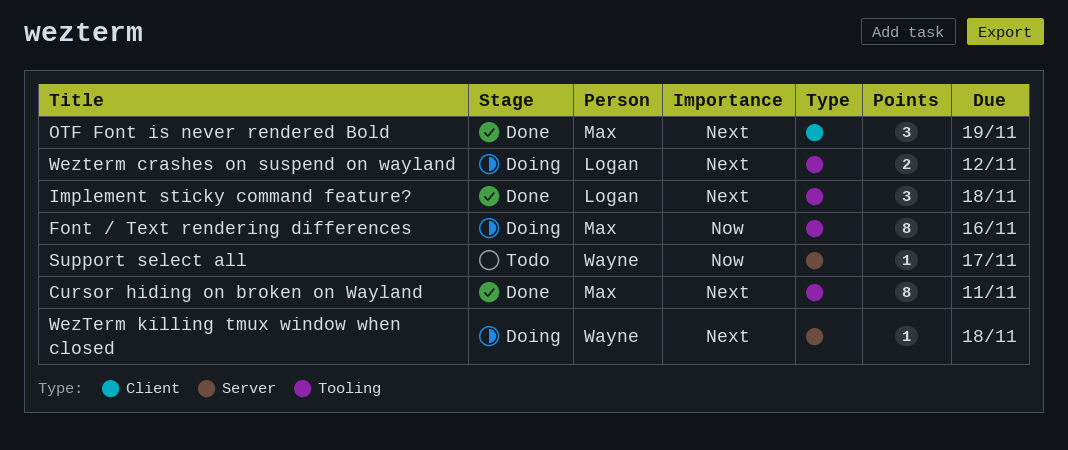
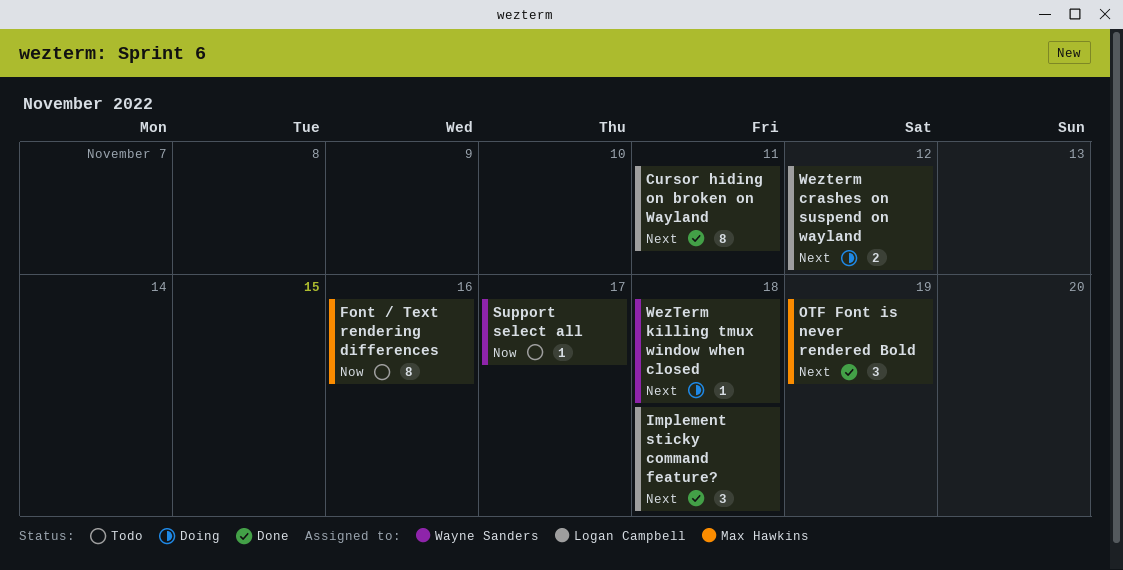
Cursor hiding on broken on Wayland, owner: Max Hawkins -> Logan Campbell
Font / Text rendering differences, status: Doing -> Todo

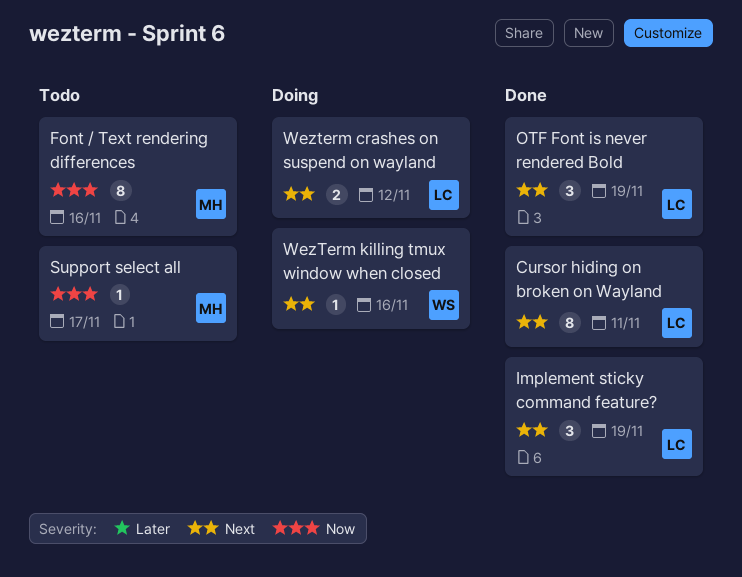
Implement sticky command feature?, due: Nov 18 -> Nov 19
OTF Font is never rendered Bold, owner: Max Hawkins -> Logan Campbell
Support select all, owner: Wayne Sanders -> Max Hawkins
WezTerm killing tmux window when closed, due: Nov 18 -> Nov 16

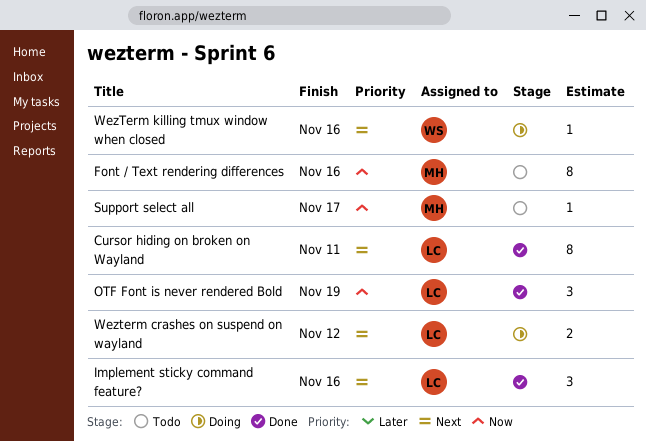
Implement sticky command feature?, due: Nov 19 -> Nov 16
OTF Font is never rendered Bold, priority: Next -> Now

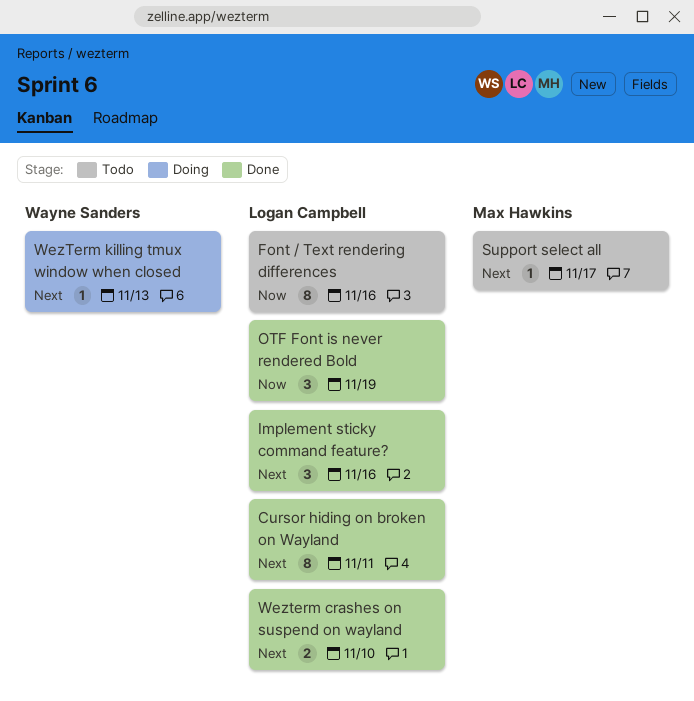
Font / Text rendering differences, owner: Max Hawkins -> Logan Campbell
Support select all, priority: Now -> Next
Wezterm crashes on suspend on wayland, status: Doing -> Done
Wezterm crashes on suspend on wayland, due: Nov 12 -> Nov 10
WezTerm killing tmux window when closed, due: Nov 16 -> Nov 13

